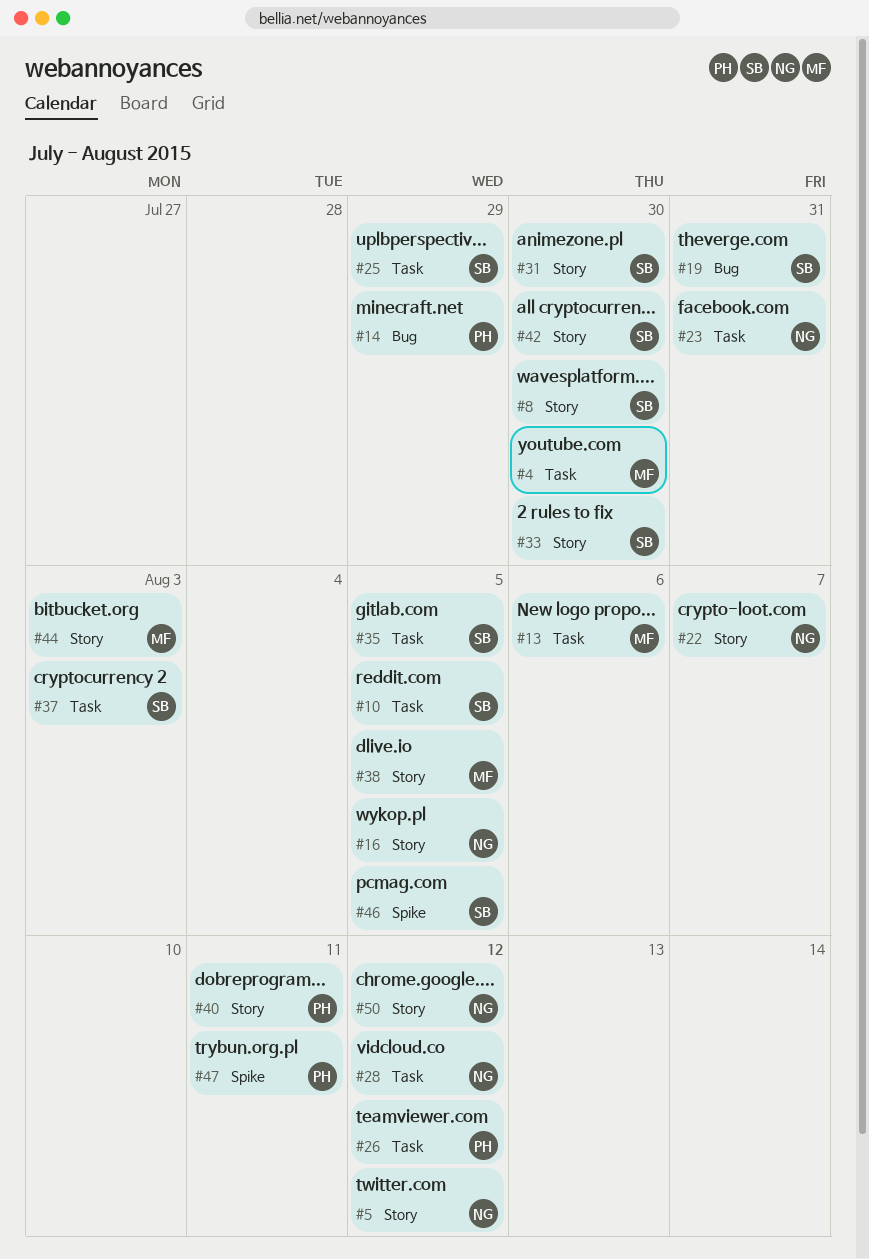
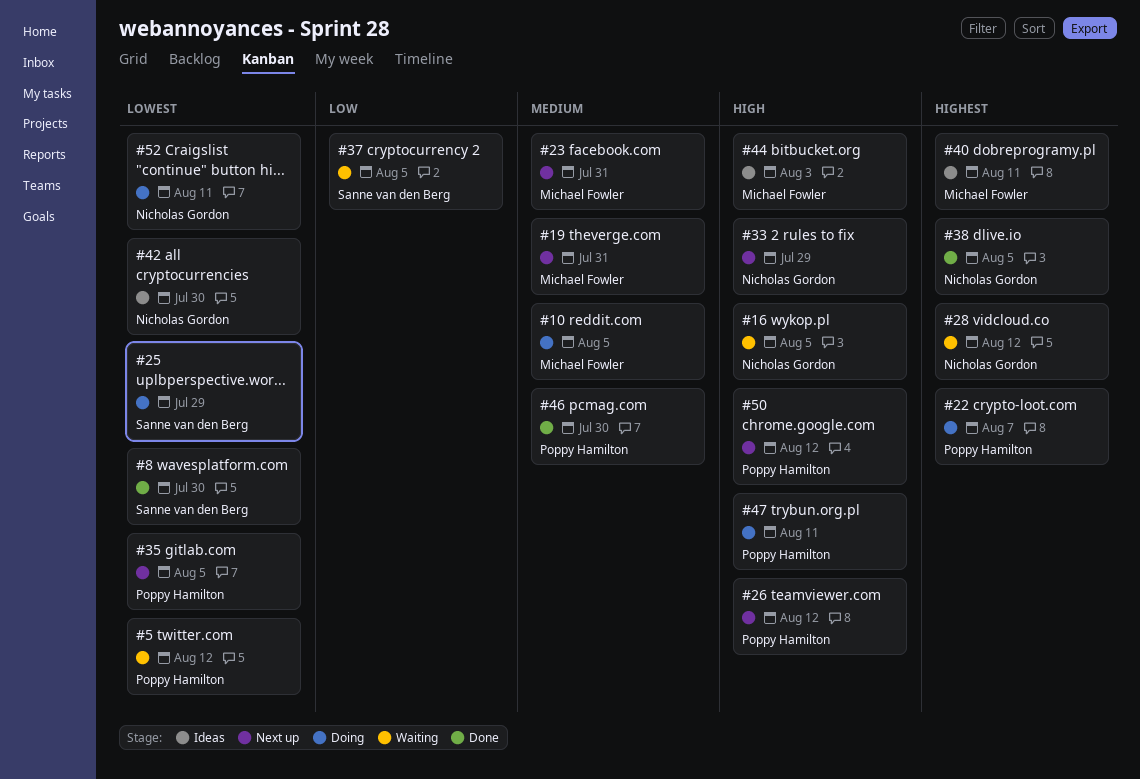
#4: present -> none
#5, owner: Nicholas Gordon -> Poppy Hamilton
#10, owner: Sanne van den Berg -> Michael Fowler
#13: present -> none
#14: present -> none
#19, owner: Sanne van den Berg -> Michael Fowler
#22, owner: Nicholas Gordon -> Poppy Hamilton
#23, owner: Nicholas Gordon -> Michael Fowler
#31: present -> none
#33, owner: Sanne van den Berg -> Nicholas Gordon
#33, due: Jul 30 -> Jul 29
#35, owner: Sanne van den Berg -> Poppy Hamilton
#37, due: Aug 3 -> Aug 5
#38, owner: Michael Fowler -> Nicholas Gordon
#40, owner: Poppy Hamilton -> Michael Fowler
#42, owner: Sanne van den Berg -> Nicholas Gordon
#46, owner: Sanne van den Berg -> Poppy Hamilton
#46, due: Aug 5 -> Jul 30
#50, owner: Nicholas Gordon -> Poppy Hamilton
#52: none -> present

